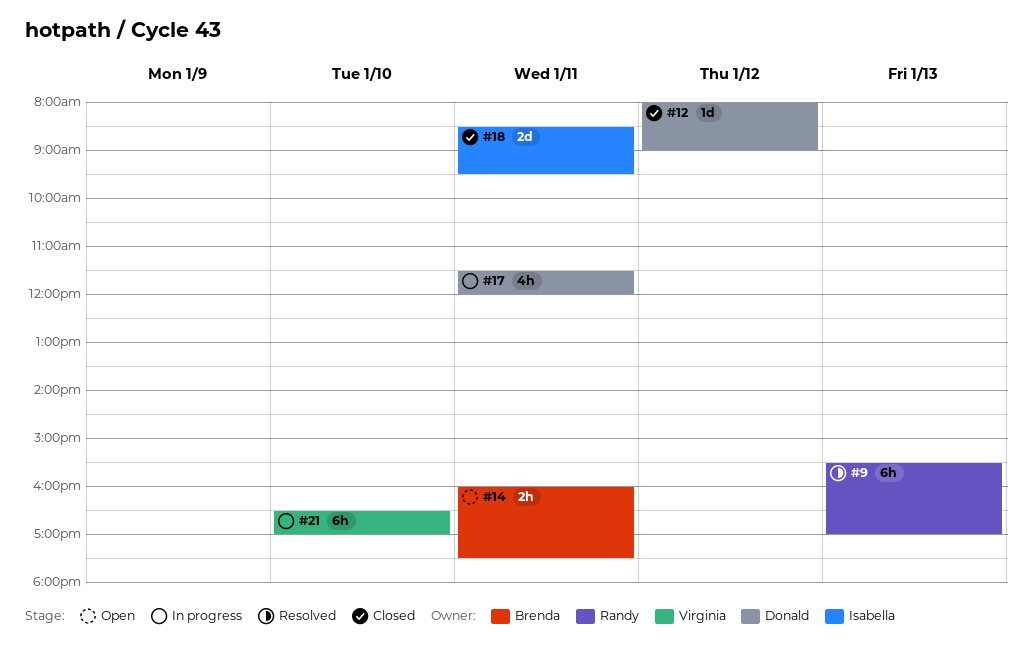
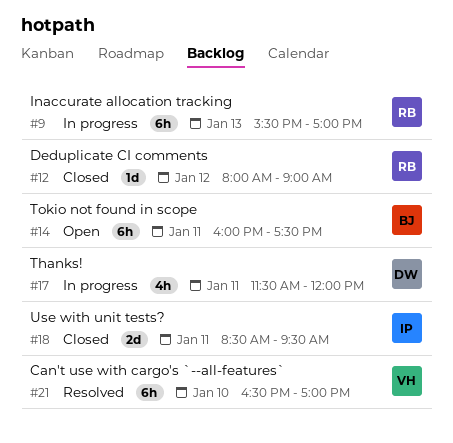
#9, status: Resolved -> In progress
#12, owner: Donald -> Randy
#14, estimate: 2h -> 6h
#21, status: In progress -> Resolved

